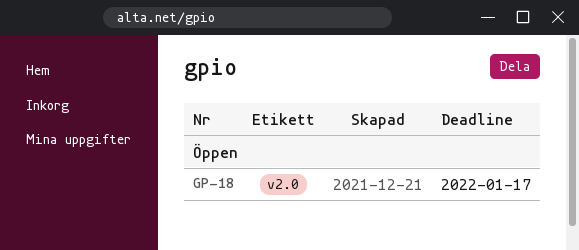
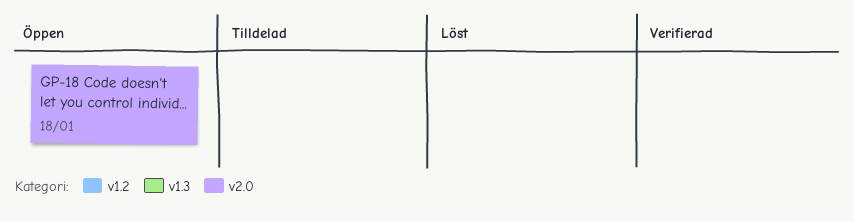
GP-18, due: Jan 17 -> Jan 18

